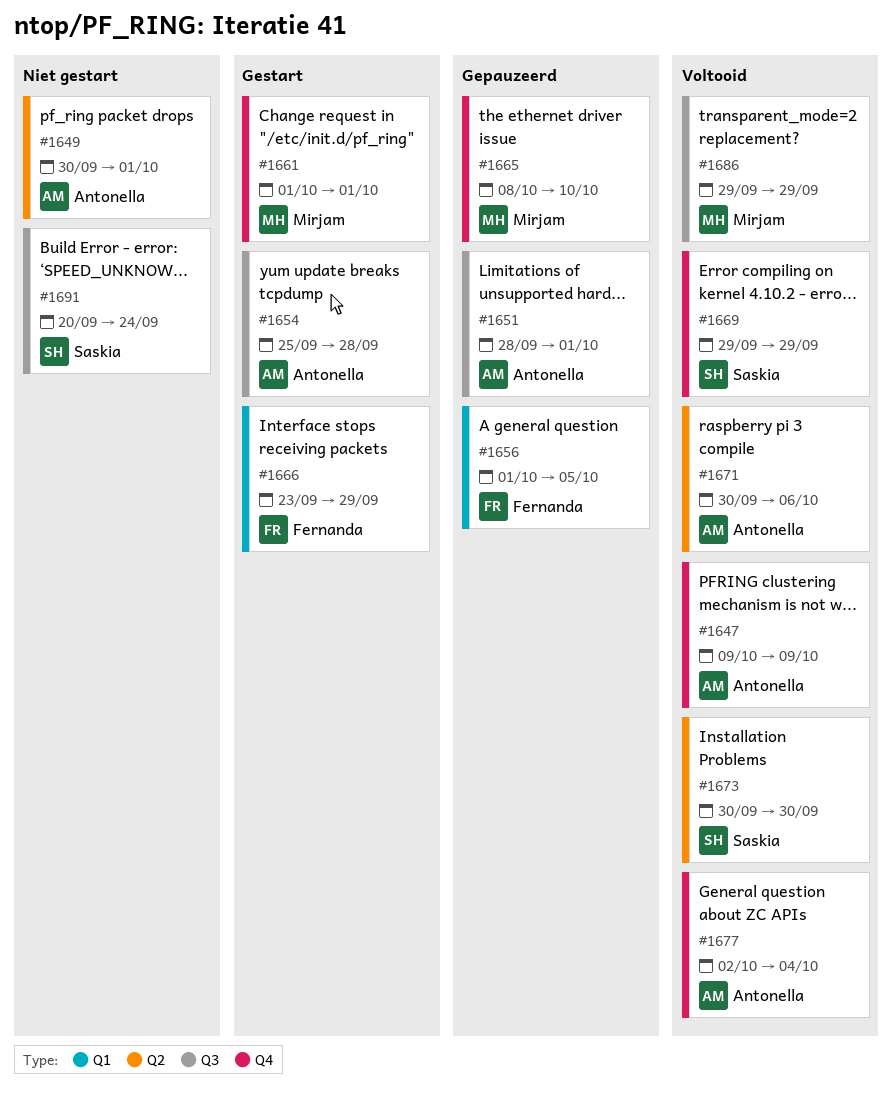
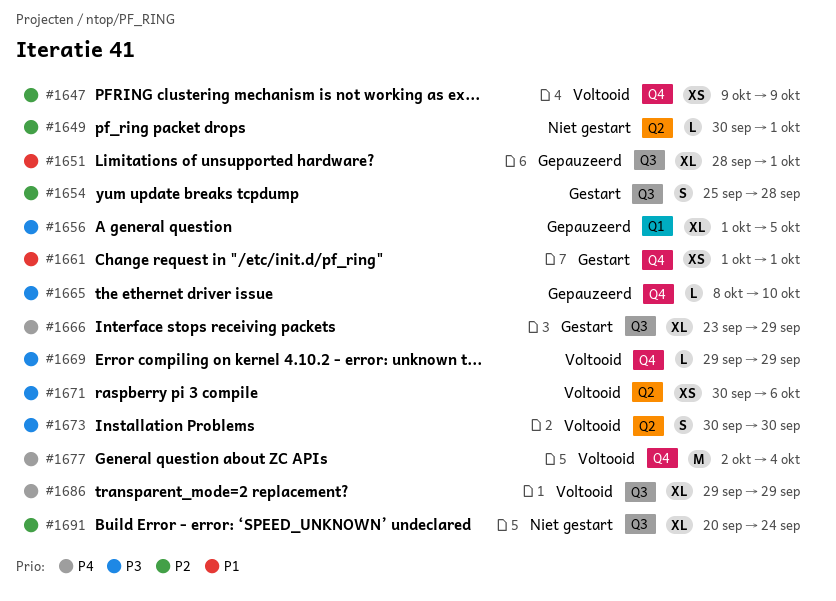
#1666, label: Q1 -> Q3

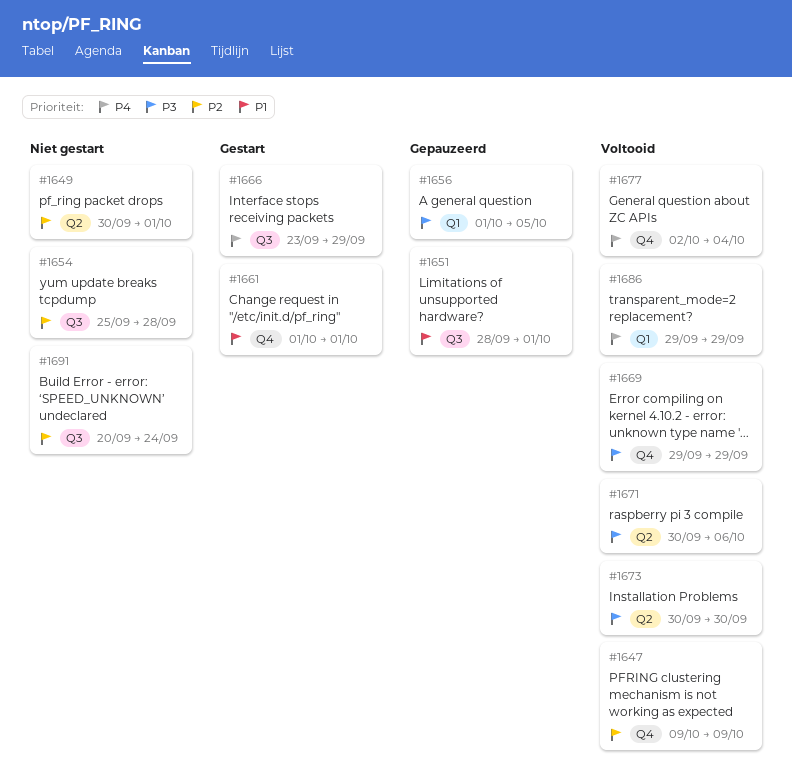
#1654, status: Gestart -> Niet gestart
#1665: present -> none
#1686, label: Q3 -> Q1

